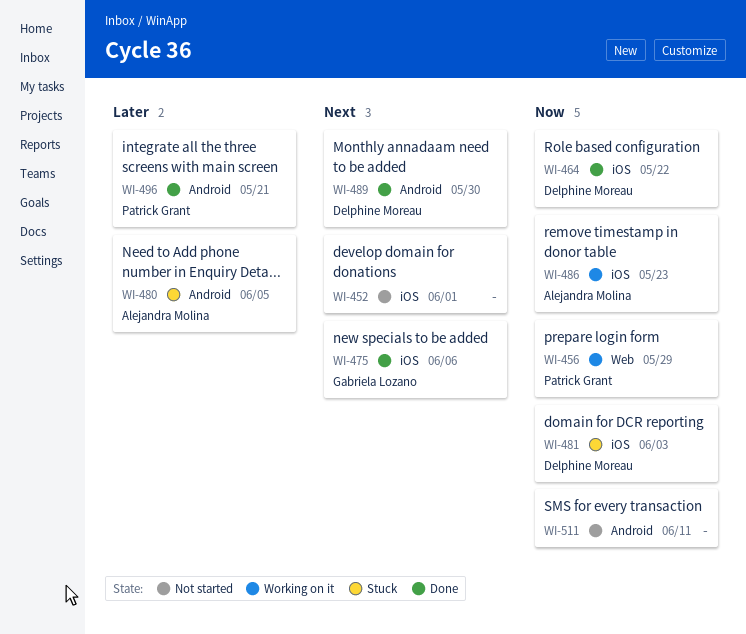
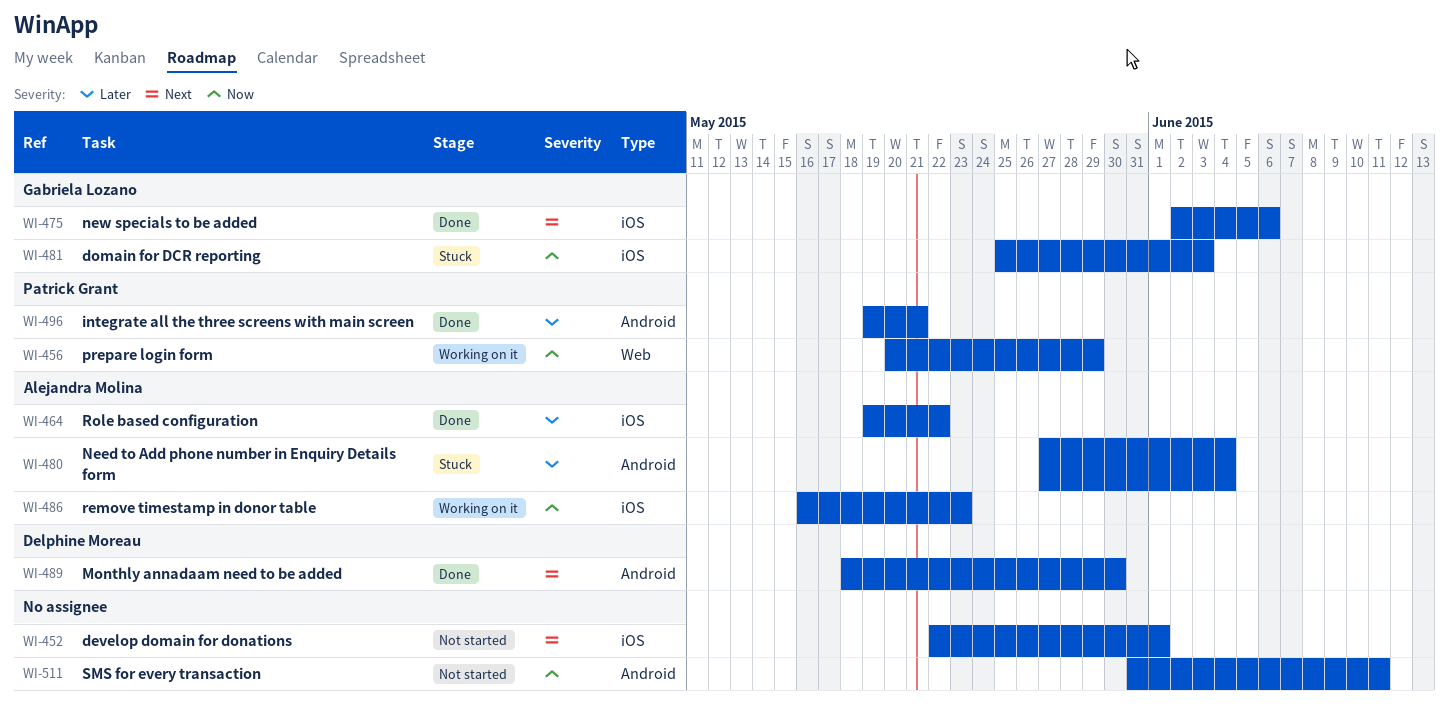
WI-464, owner: Delphine Moreau -> Alejandra Molina
WI-464, priority: Now -> Later
WI-480, due: Jun 5 -> Jun 4
WI-481, owner: Delphine Moreau -> Gabriela Lozano

